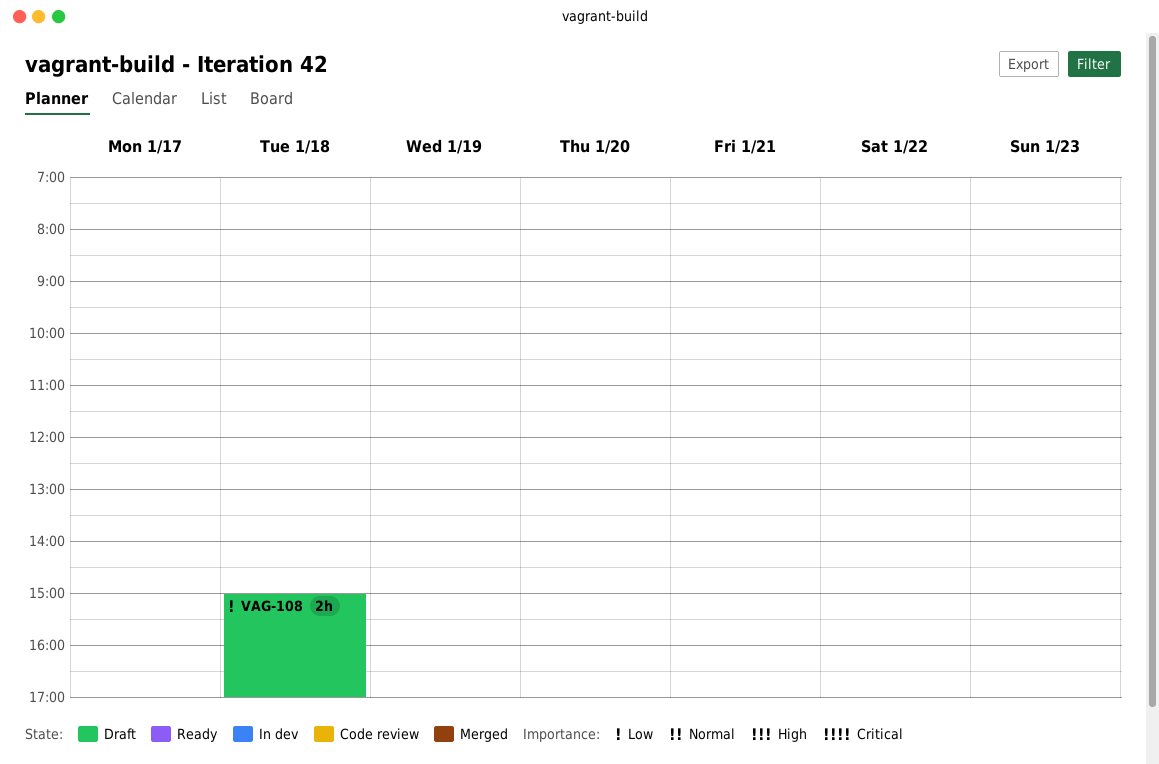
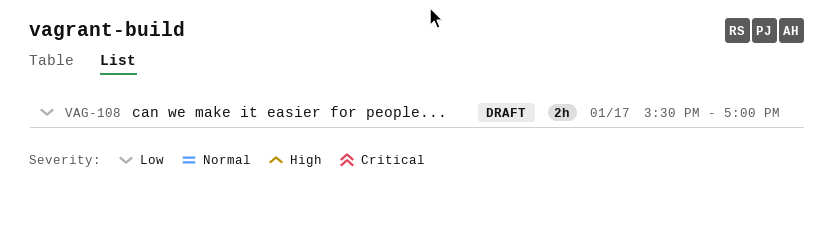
VAG-108, day: Jan 18 -> Jan 17
VAG-108, begins: 15:00 -> 15:30

